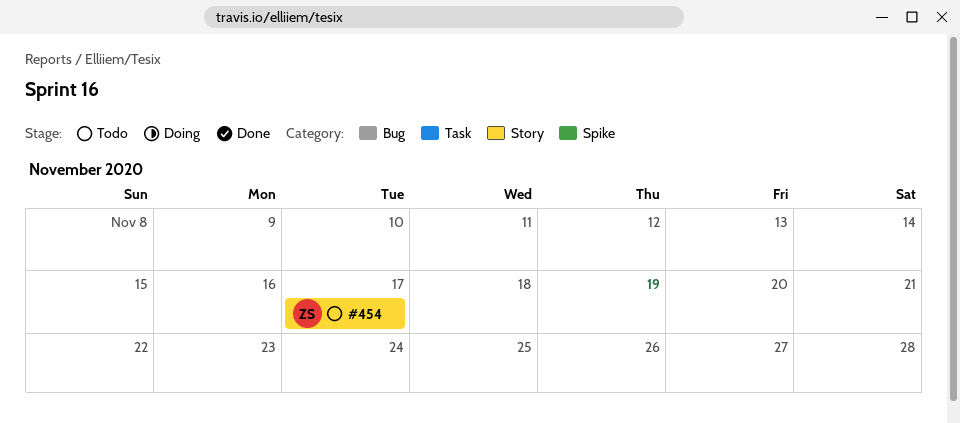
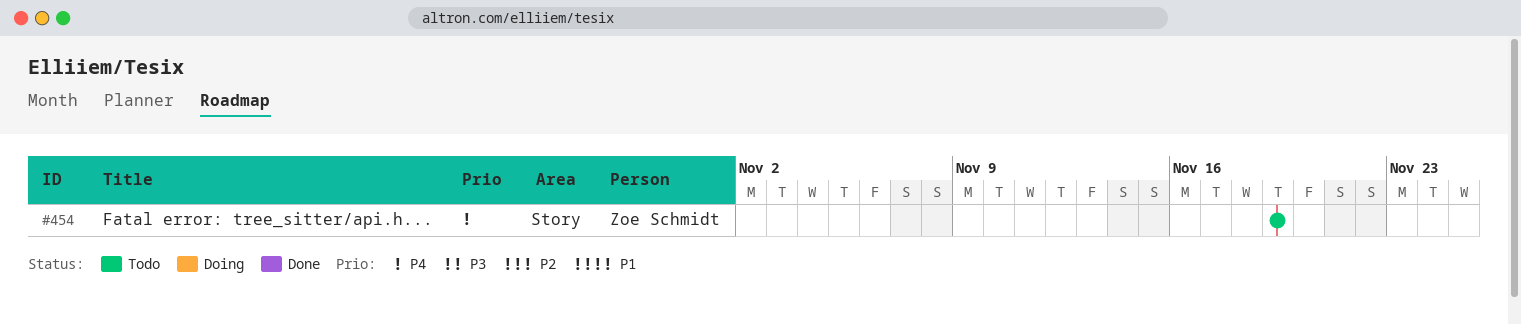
#454, start: Nov 17 -> Nov 19
#454, due: Nov 17 -> Nov 19

